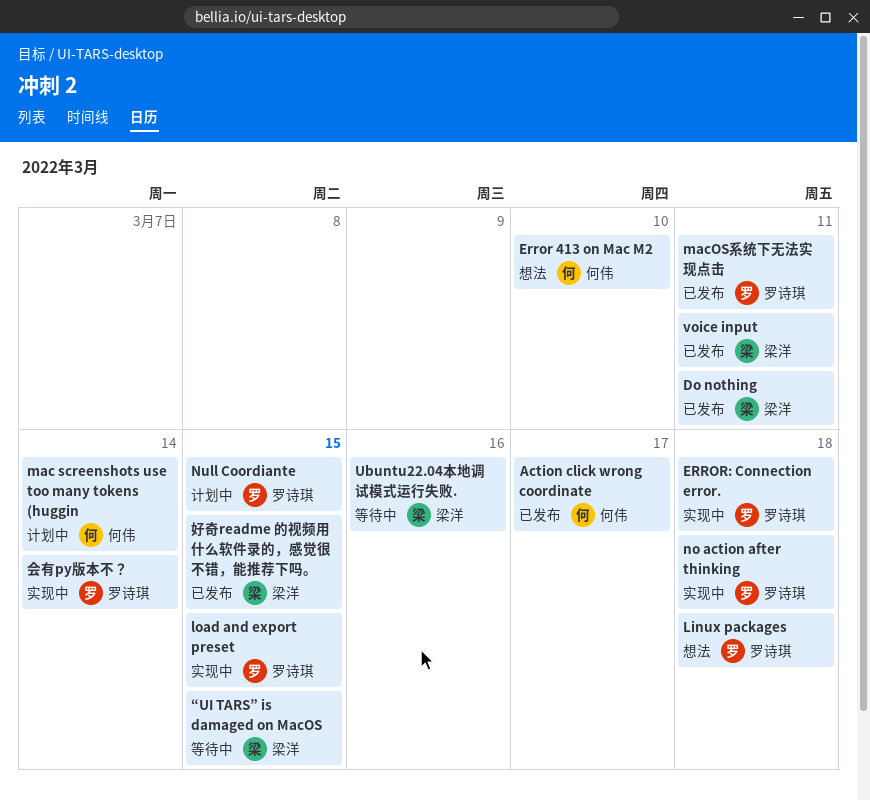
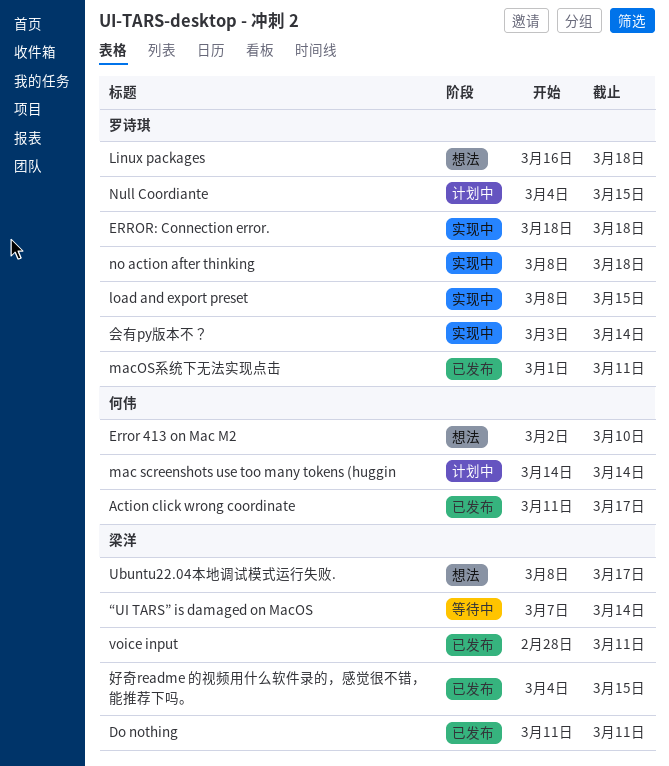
Ubuntu22.04本地调试模式运行失败., status: 等待中 -> 想法
Ubuntu22.04本地调试模式运行失败., due: Mar 16 -> Mar 17
“UI TARS” is damaged on MacOS, due: Mar 15 -> Mar 14

